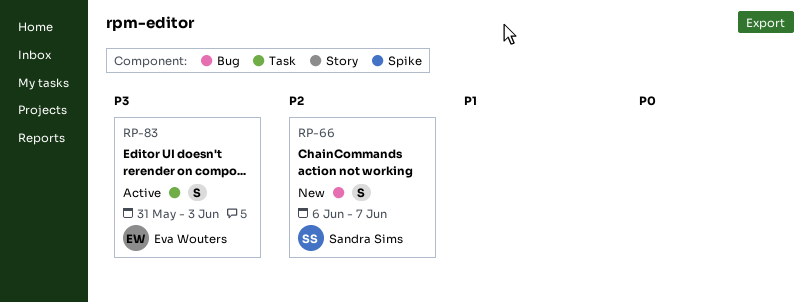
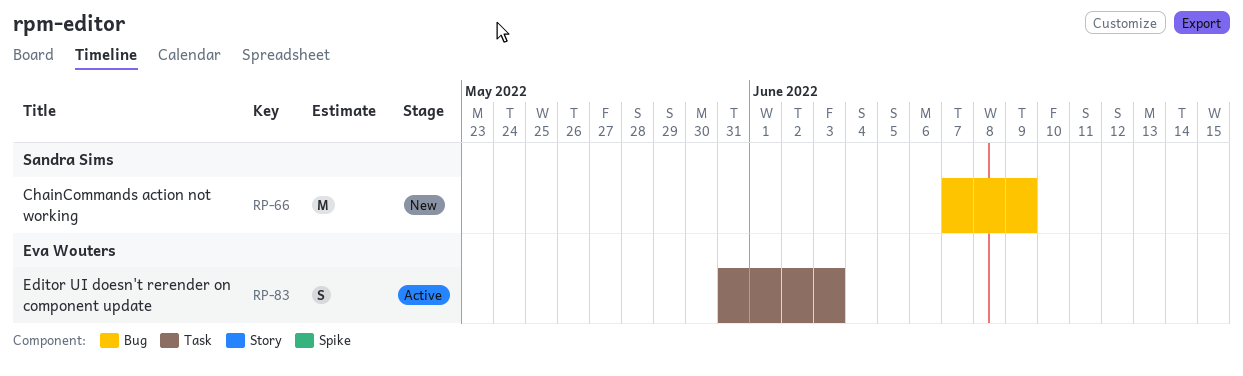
RP-66, estimate: S -> M
RP-66, start: Jun 6 -> Jun 7
RP-66, due: Jun 7 -> Jun 9

